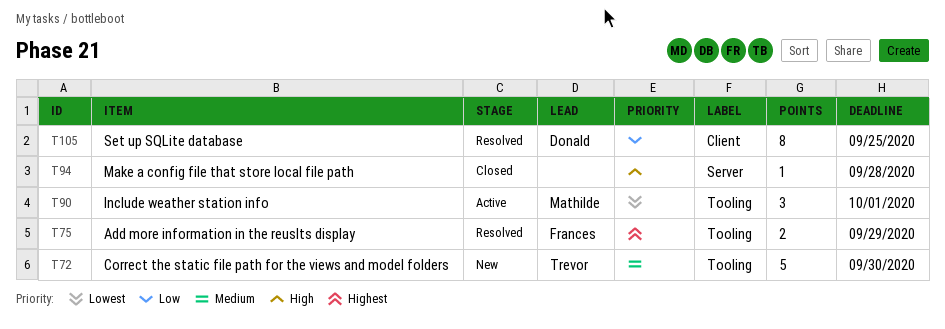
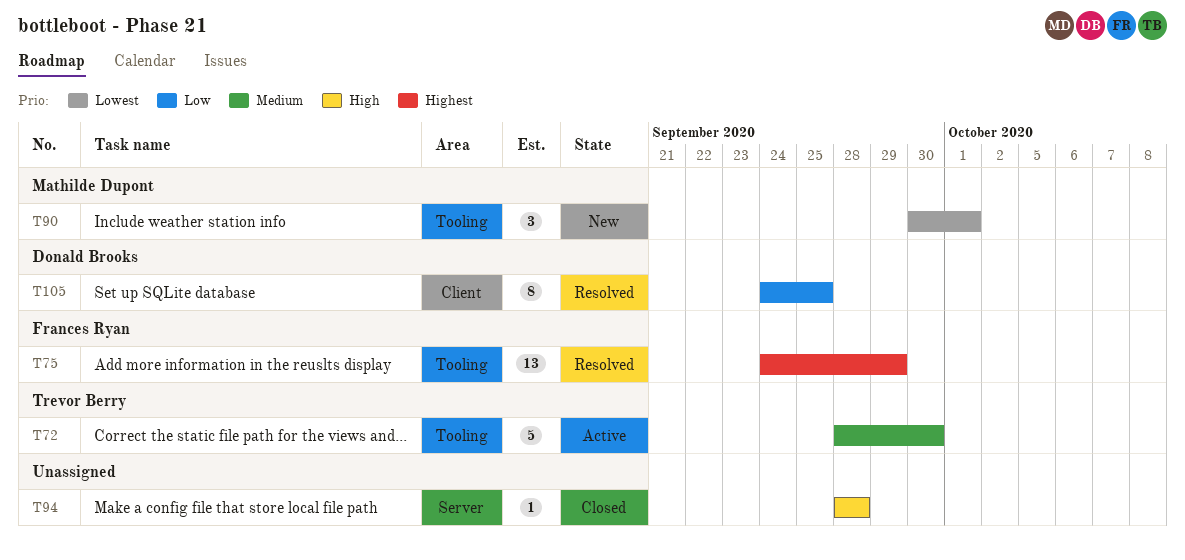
T72, status: New -> Active
T75, estimate: 2 -> 13
T90, status: Active -> New

